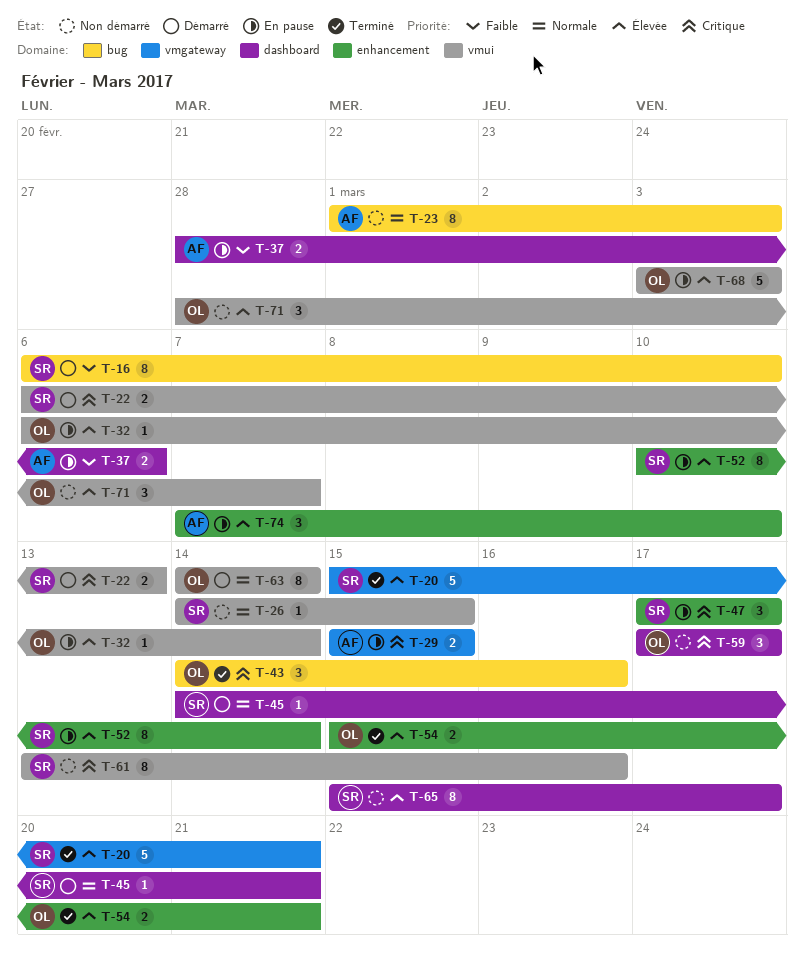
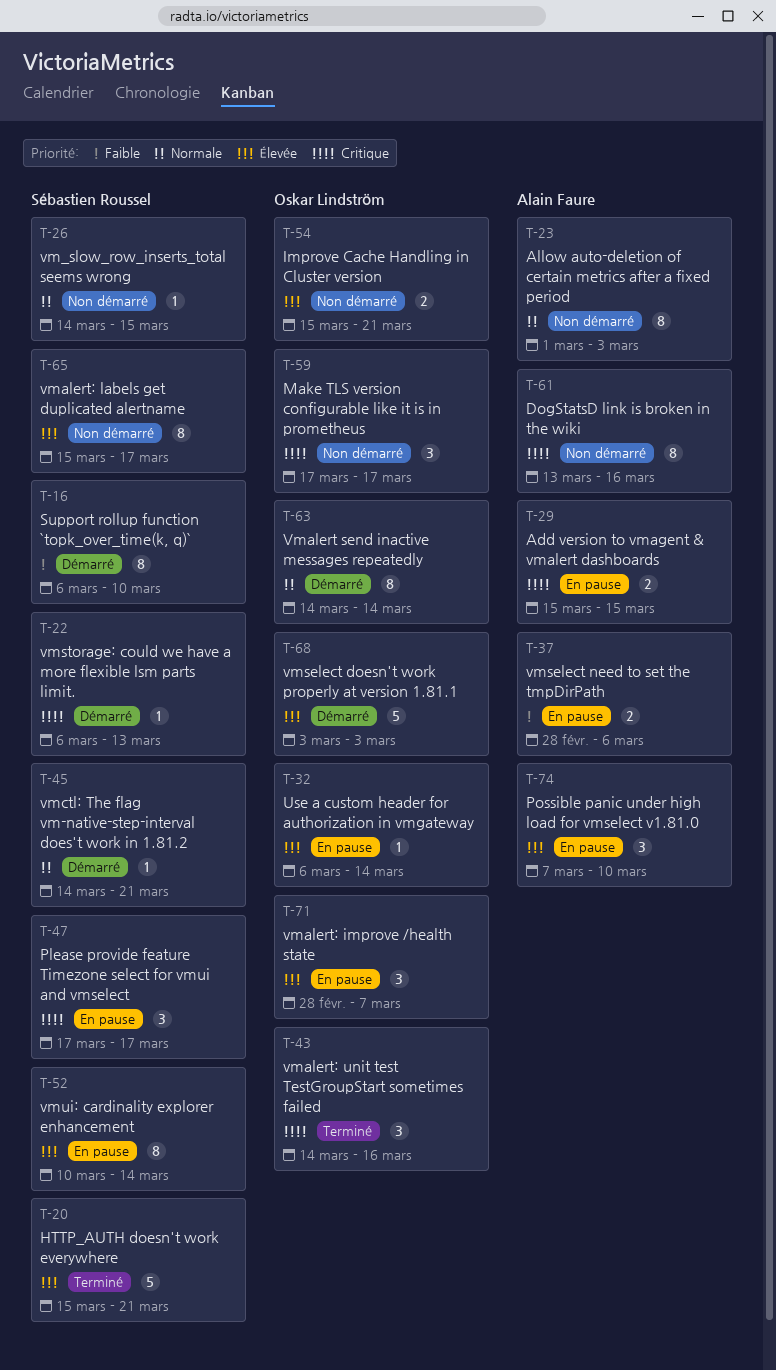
T-22, estimate: 2 -> 1
T-54, status: Terminé -> Non démarré
T-61, owner: Sébastien Roussel -> Alain Faure
T-68, status: En pause -> Démarré
T-71, status: Non démarré -> En pause

